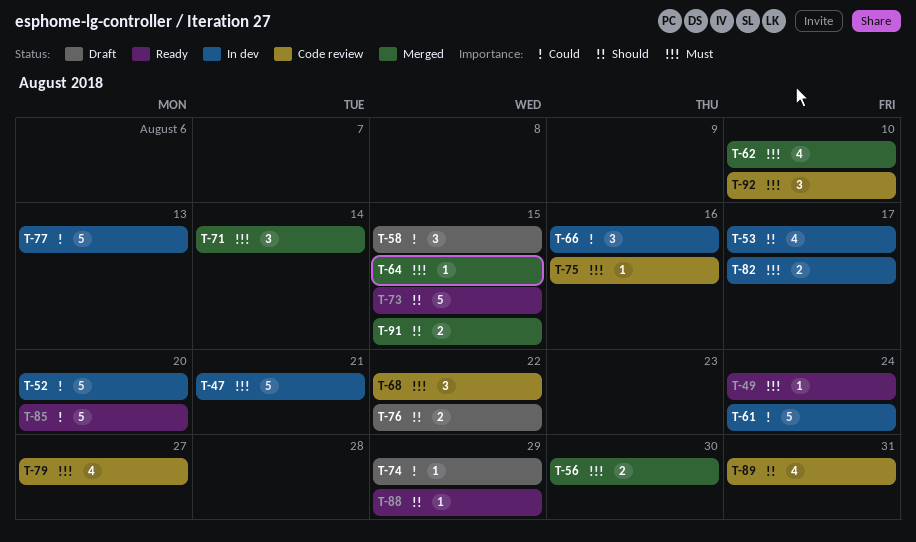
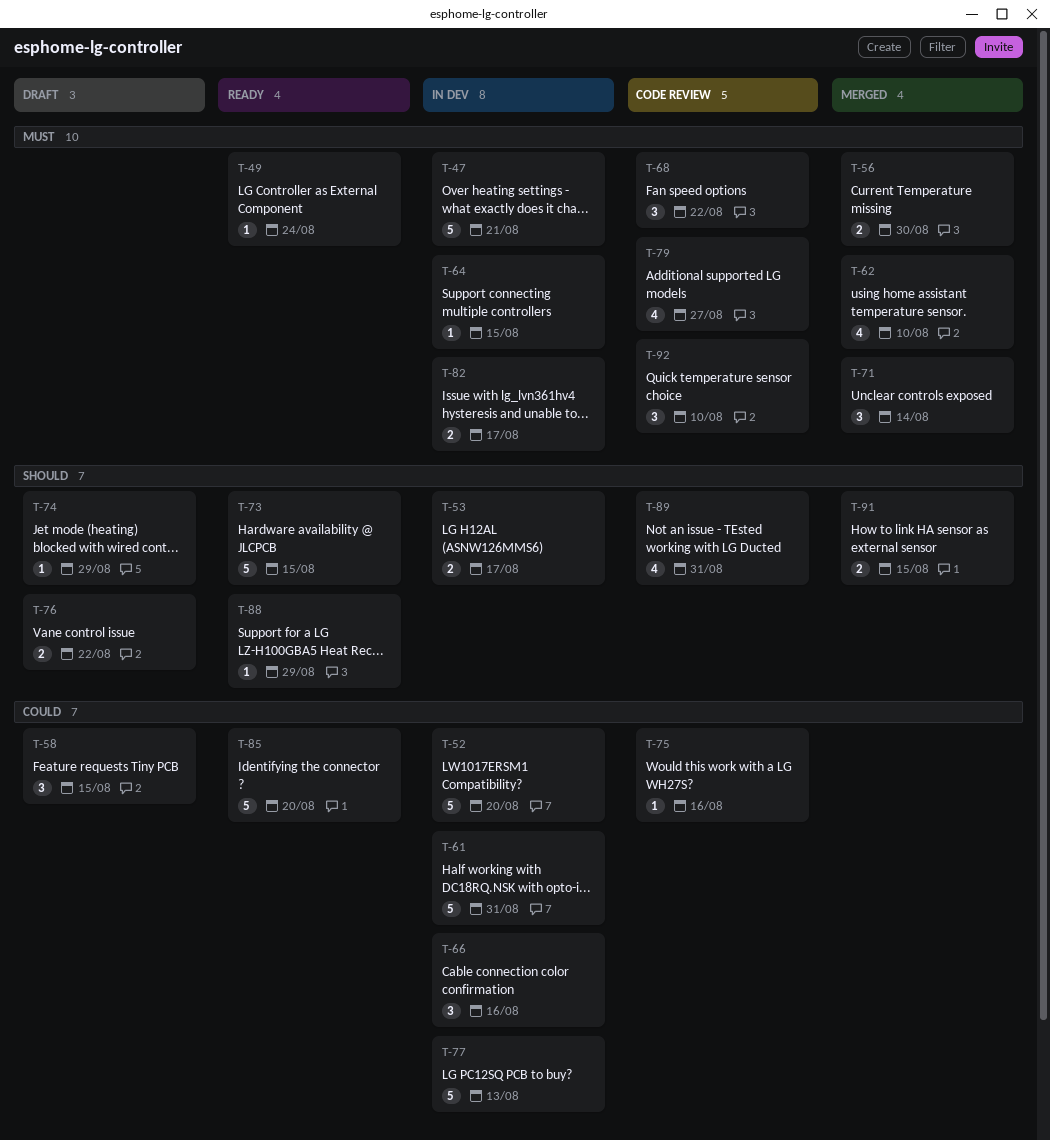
T-53, estimate: 4 -> 2
T-61, due: Aug 24 -> Aug 31
T-64, status: Merged -> In dev
T-74, priority: Could -> Should
T-75, priority: Must -> Could

